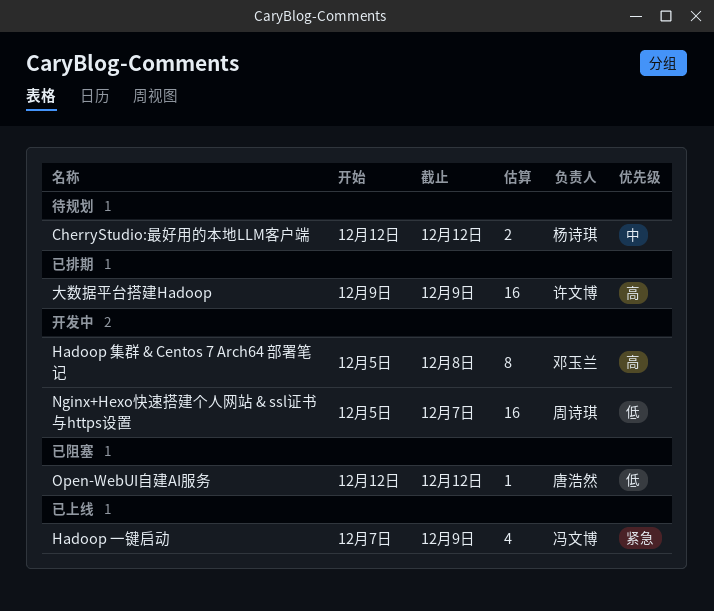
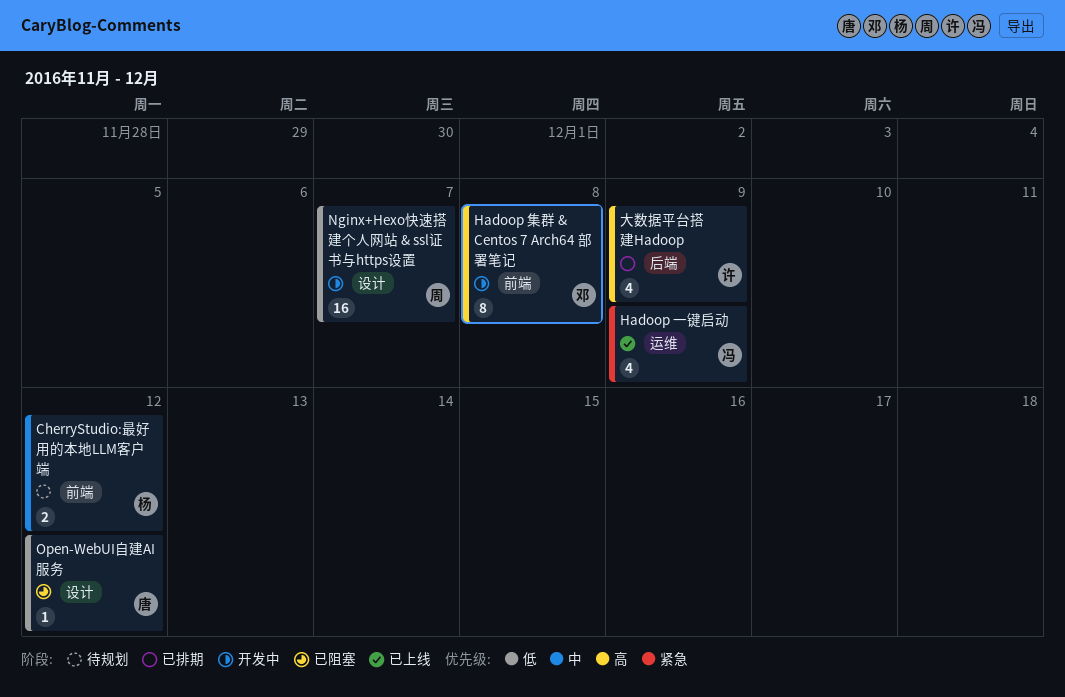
大数据平台搭建Hadoop, estimate: 16 -> 4

